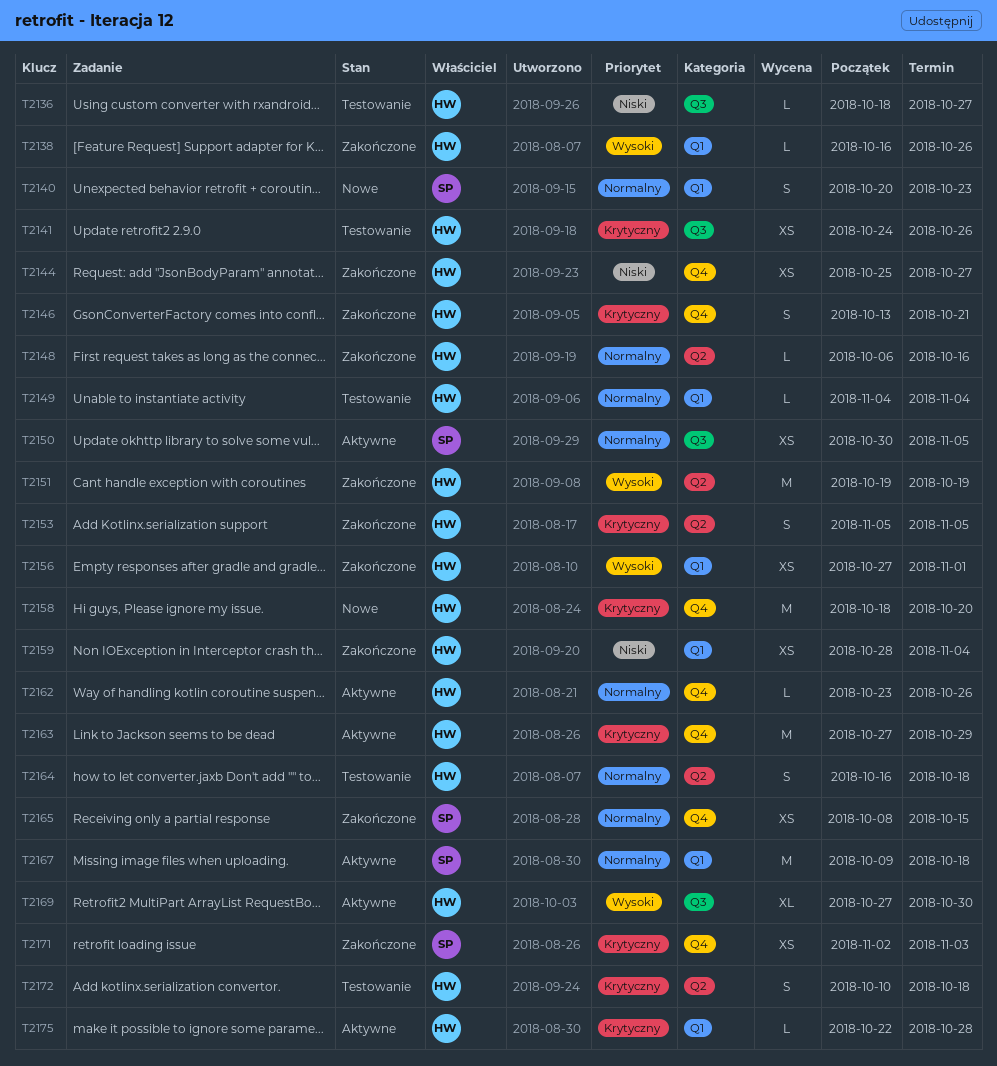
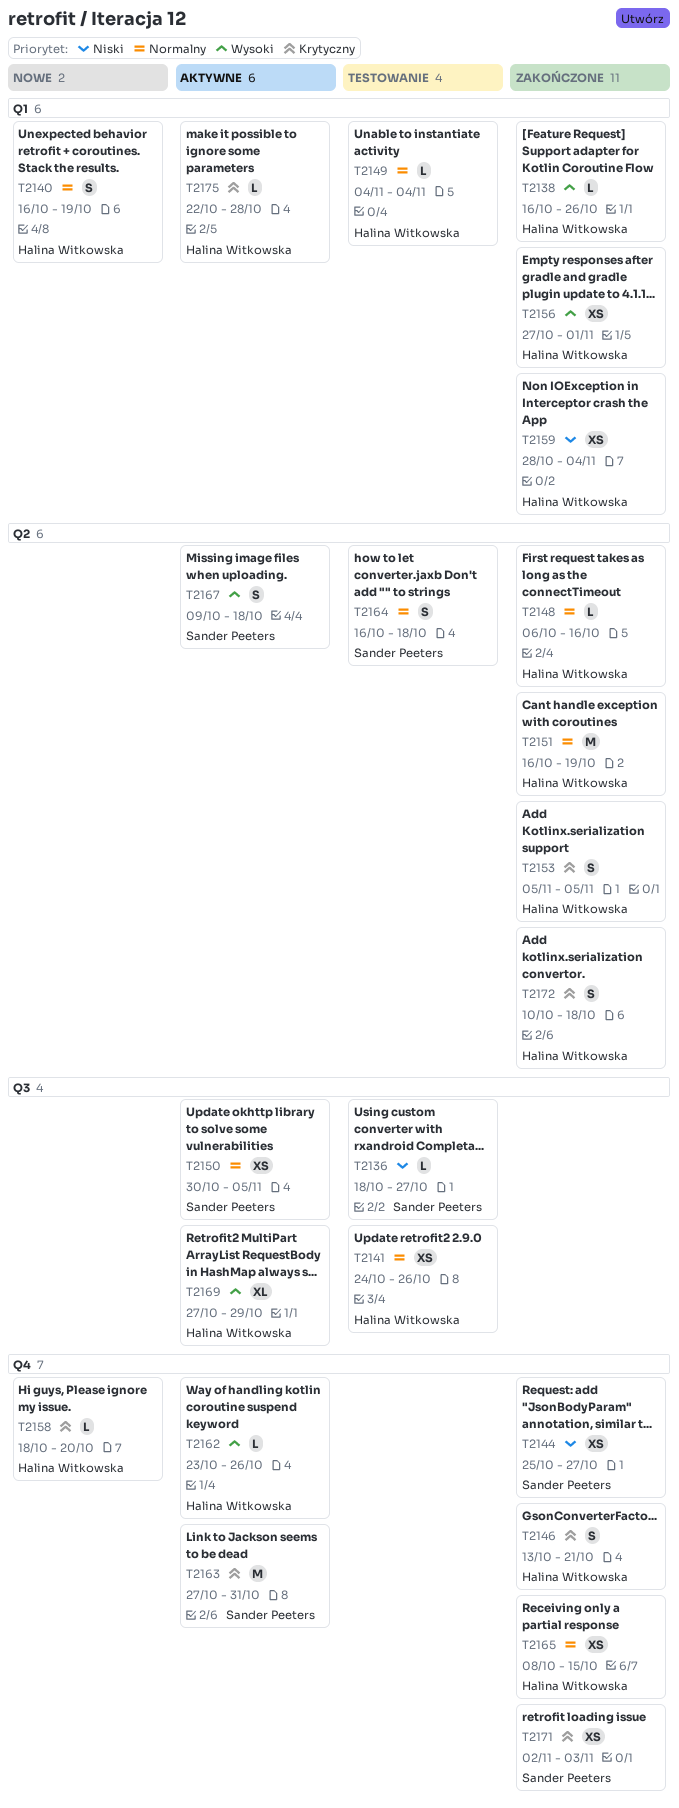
T2136, owner: Halina Witkowska -> Sander Peeters
T2140, owner: Sander Peeters -> Halina Witkowska
T2140, start: Oct 20 -> Oct 16
T2140, due: Oct 23 -> Oct 19
T2141, priority: Krytyczny -> Normalny
T2144, owner: Halina Witkowska -> Sander Peeters
T2151, priority: Wysoki -> Normalny
T2151, start: Oct 19 -> Oct 16
T2158, estimate: M -> L
T2162, priority: Normalny -> Wysoki
T2163, owner: Halina Witkowska -> Sander Peeters
T2163, due: Oct 29 -> Oct 31
T2164, owner: Halina Witkowska -> Sander Peeters
T2165, owner: Sander Peeters -> Halina Witkowska
T2167, priority: Normalny -> Wysoki
T2167, label: Q1 -> Q2
T2167, estimate: M -> S
T2169, due: Oct 30 -> Oct 29
T2172, status: Testowanie -> Zakończone

